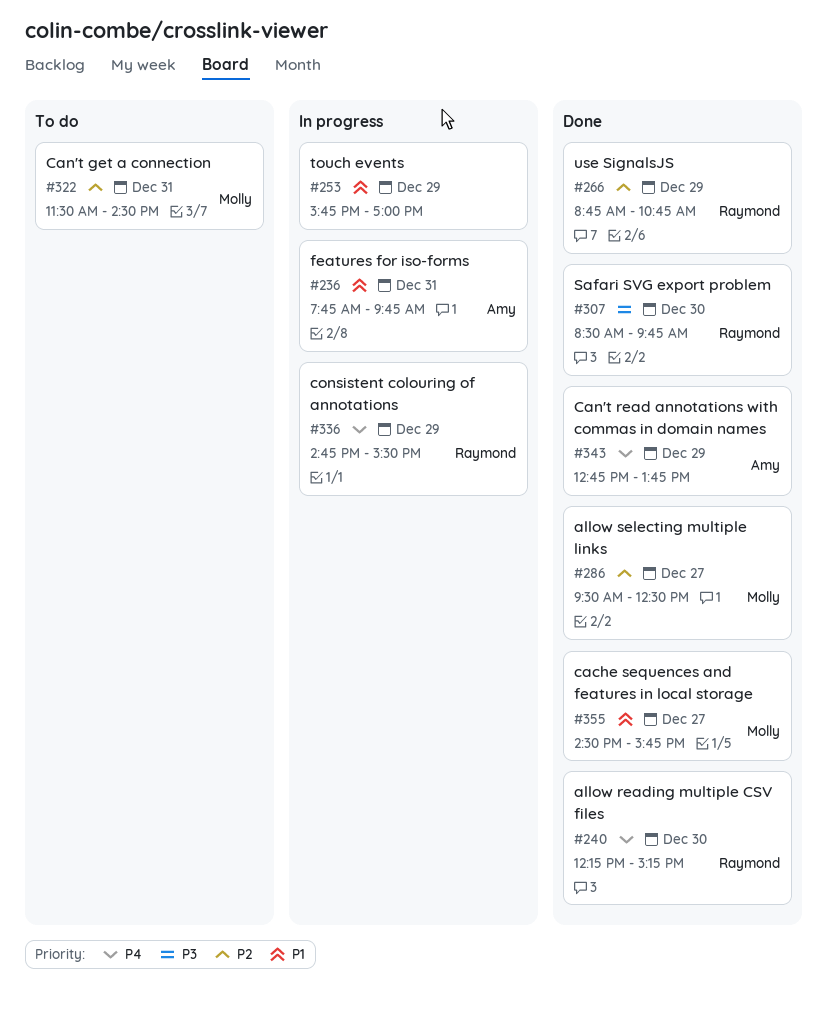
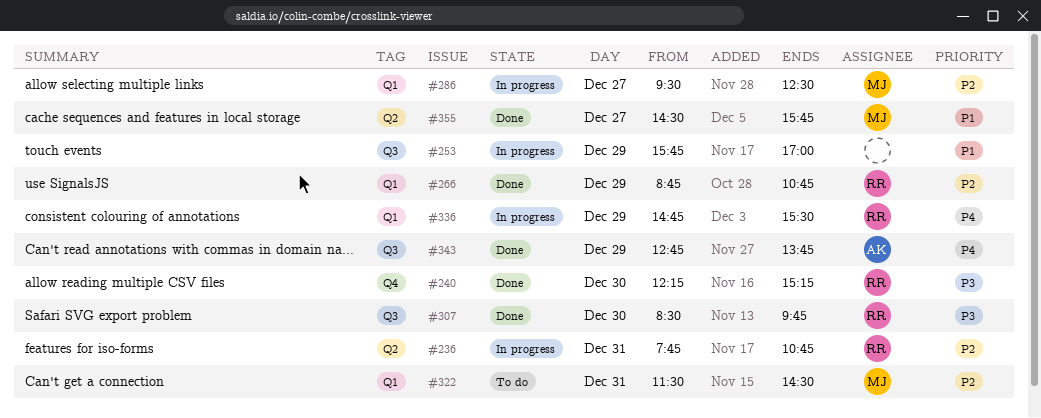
#236, owner: Amy -> Raymond
#236, priority: P1 -> P2
#236, ends: 09:45 -> 10:45
#240, priority: P4 -> P3
#286, status: Done -> In progress

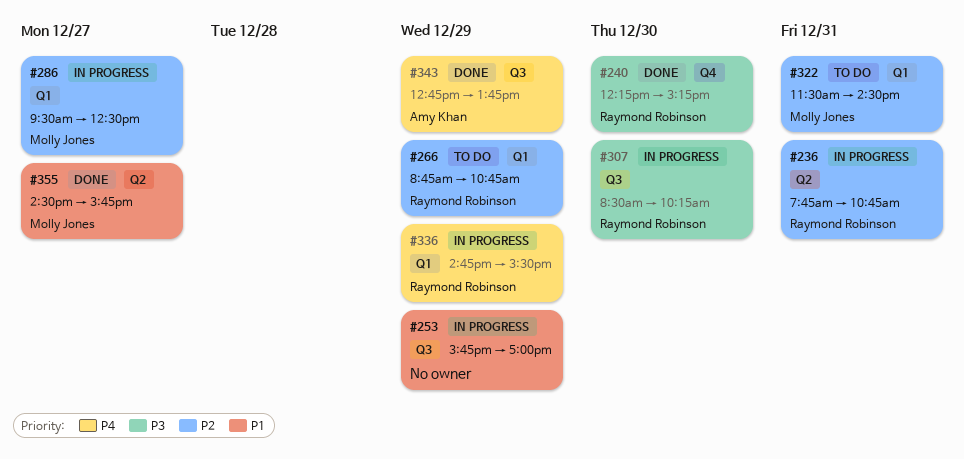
#266, status: Done -> To do
#307, status: Done -> In progress
#307, ends: 09:45 -> 10:15

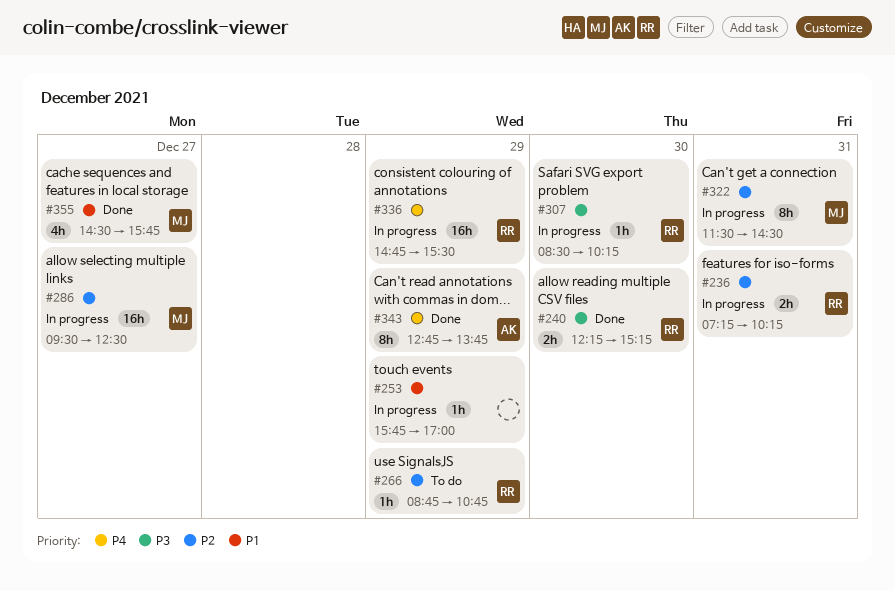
#236, begins: 07:45 -> 07:15
#236, ends: 10:45 -> 10:15
#322, status: To do -> In progress

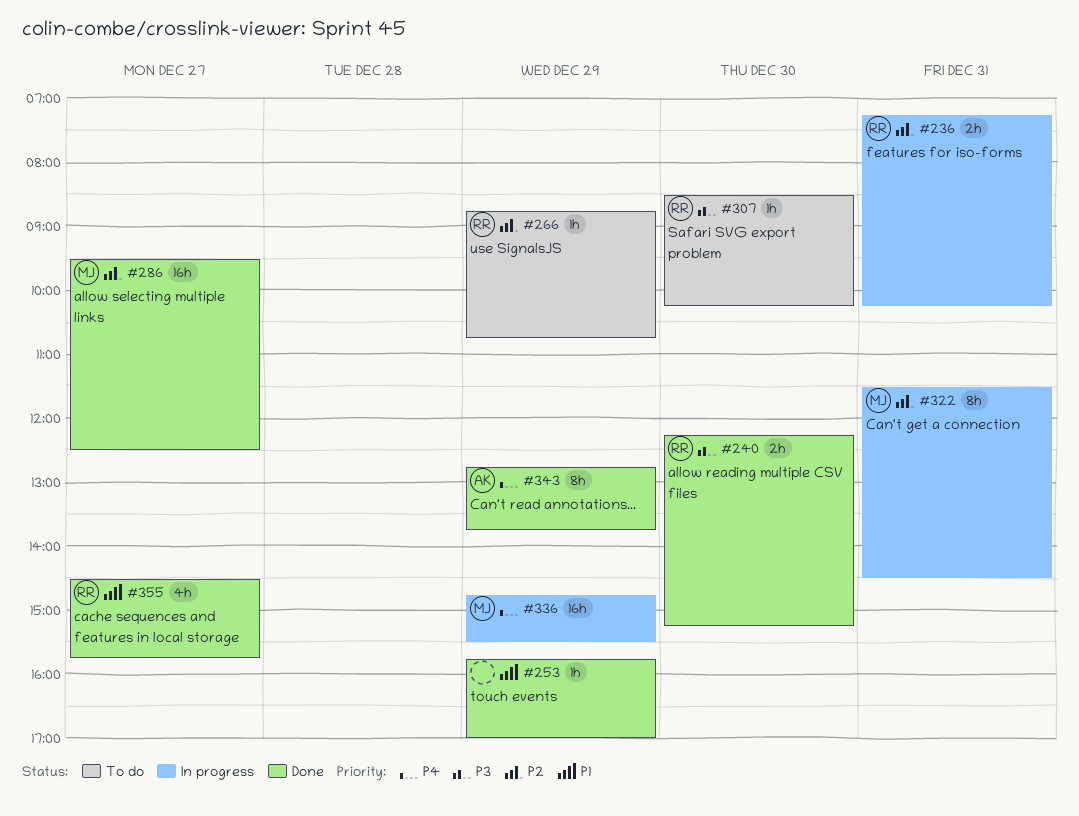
#253, status: In progress -> Done
#286, status: In progress -> Done
#307, status: In progress -> To do
#336, owner: RR -> MJ
#355, owner: MJ -> RR

